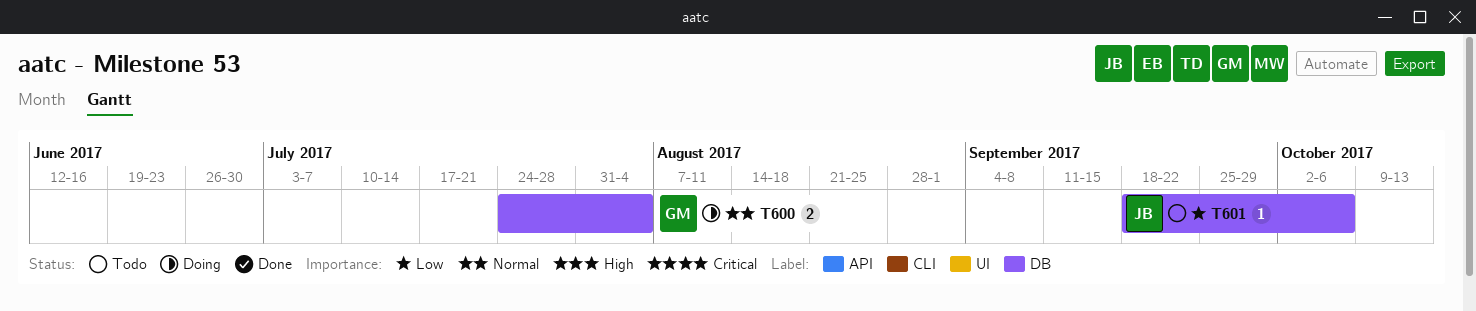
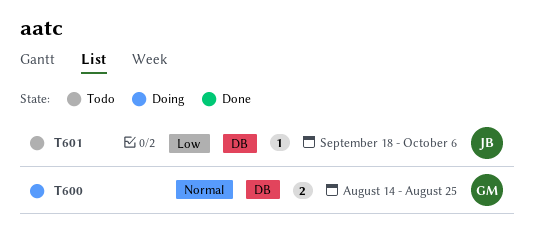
T600, start: Jul 24 -> Aug 14
T600, due: Aug 4 -> Aug 25

